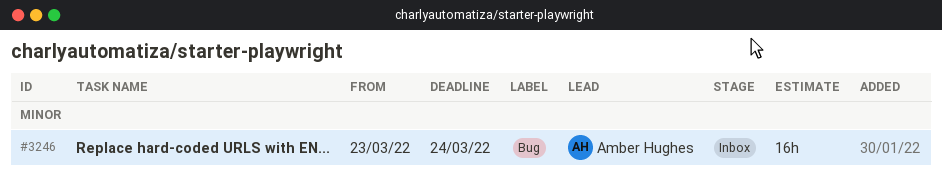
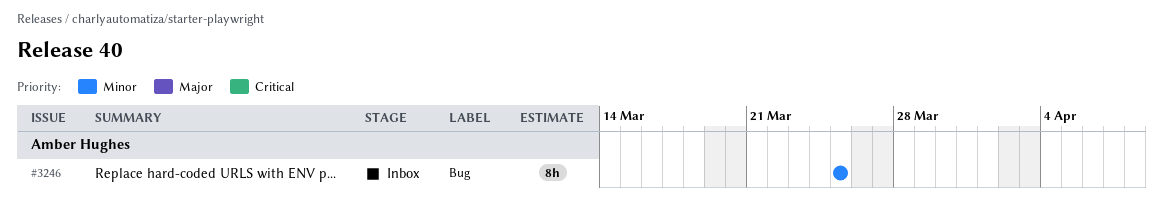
#3246, estimate: 16h -> 8h
#3246, start: Mar 23 -> Mar 25
#3246, due: Mar 24 -> Mar 25

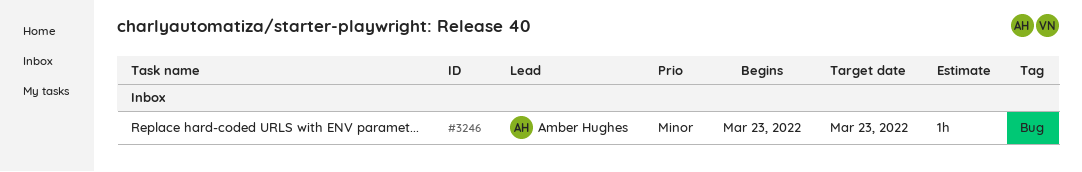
#3246, estimate: 8h -> 1h
#3246, start: Mar 25 -> Mar 23
#3246, due: Mar 25 -> Mar 23

